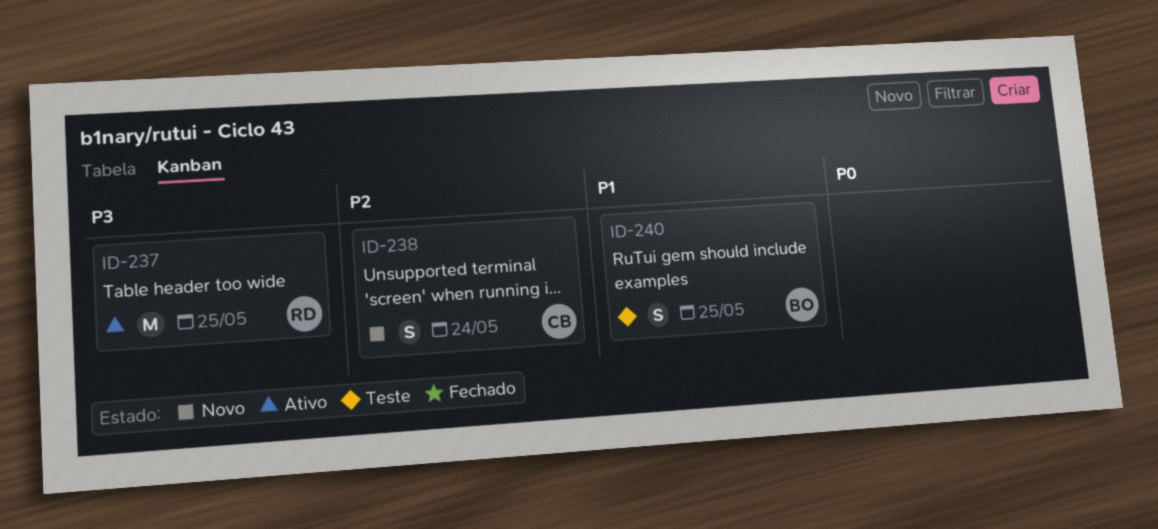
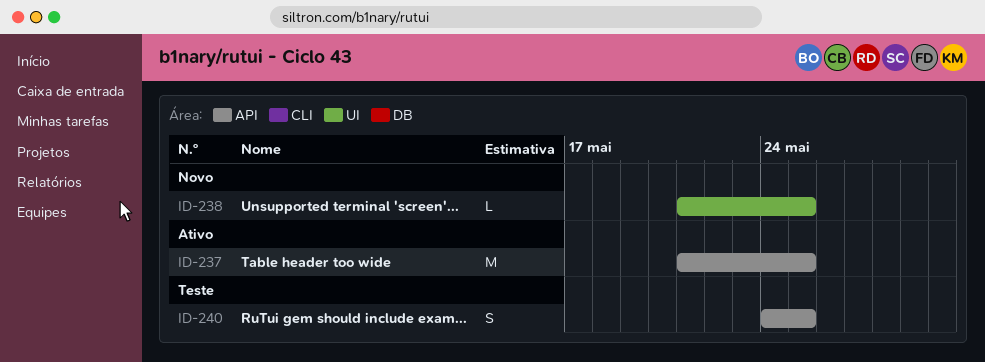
ID-238, estimate: S -> L
ID-238, due: May 24 -> May 25

